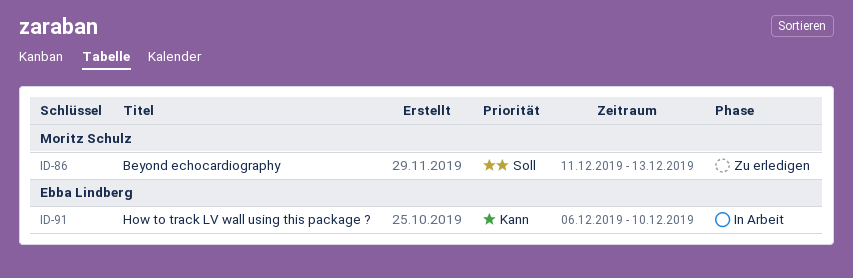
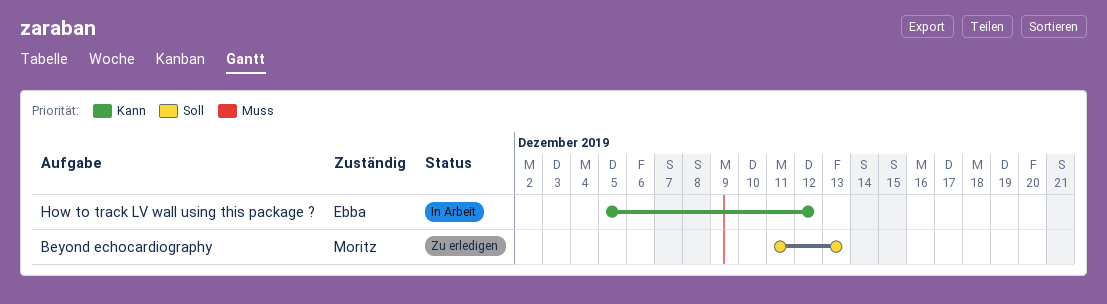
How to track LV wall using this package ?, start: Dec 6 -> Dec 5
How to track LV wall using this package ?, due: Dec 10 -> Dec 12

